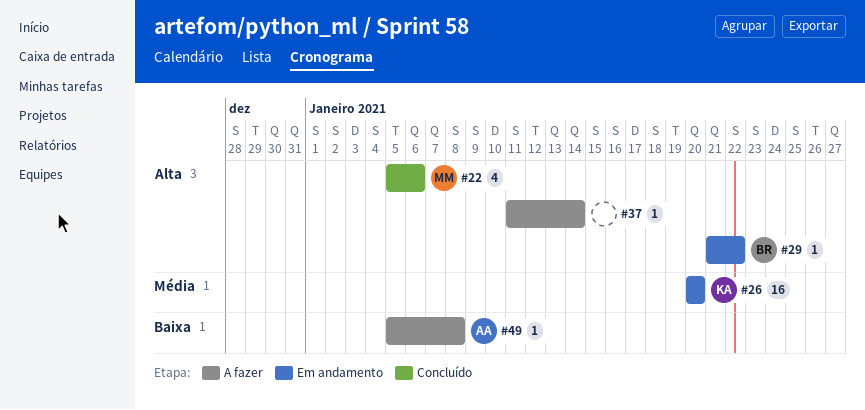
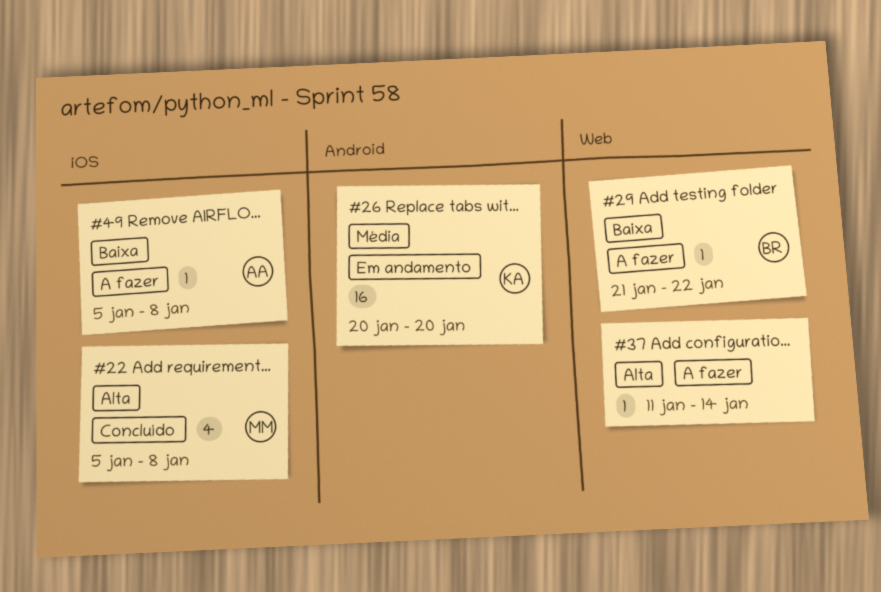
#22, due: Jan 6 -> Jan 8
#29, status: Em andamento -> A fazer
#29, priority: Alta -> Baixa

